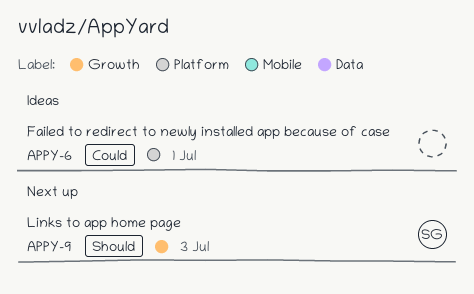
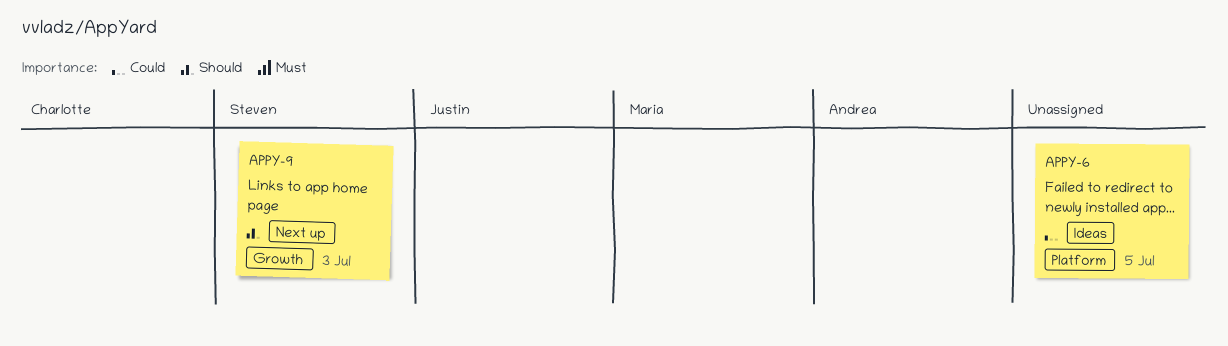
APPY-6, due: Jul 1 -> Jul 5

